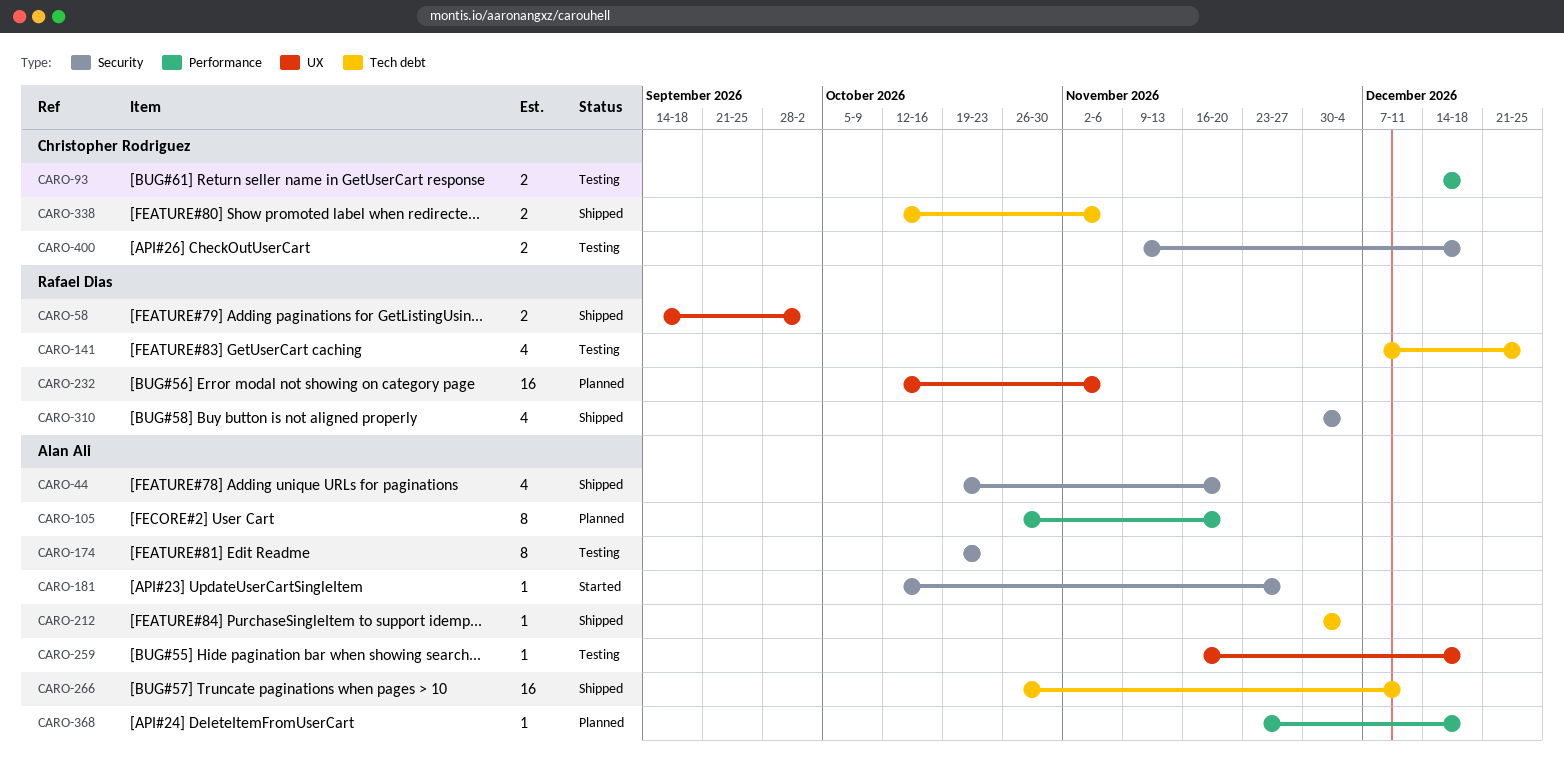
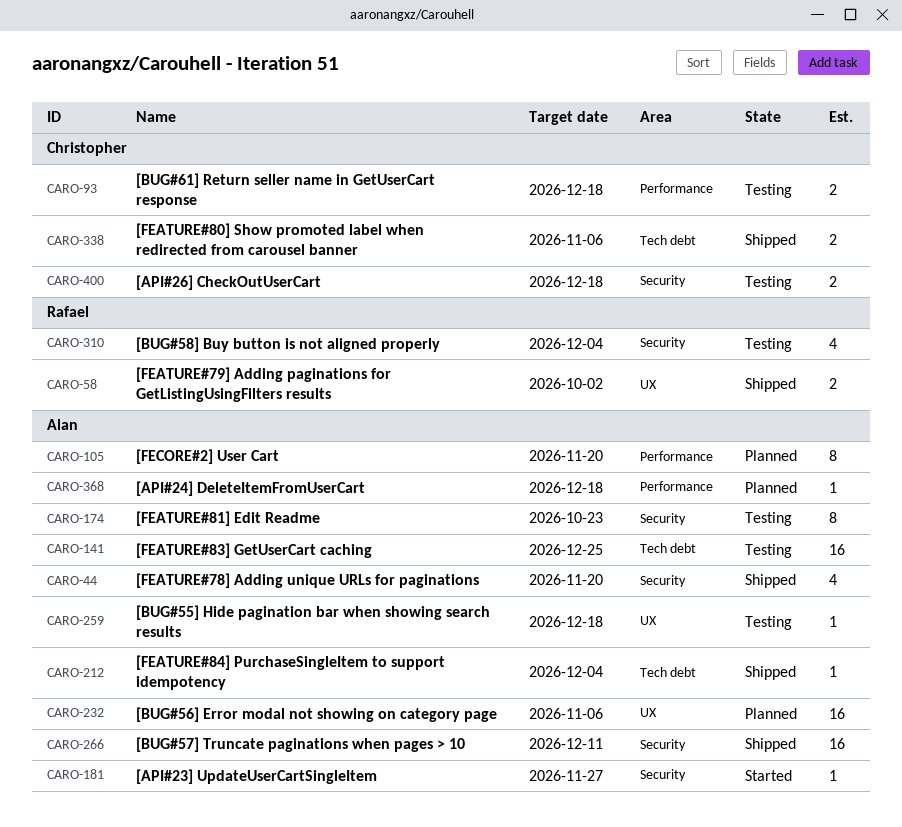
CARO-141, owner: Rafael Dias -> Alan Ali
CARO-141, estimate: 4 -> 16
CARO-232, owner: Rafael Dias -> Alan Ali
CARO-266, label: Tech debt -> Security
CARO-310, status: Shipped -> Testing

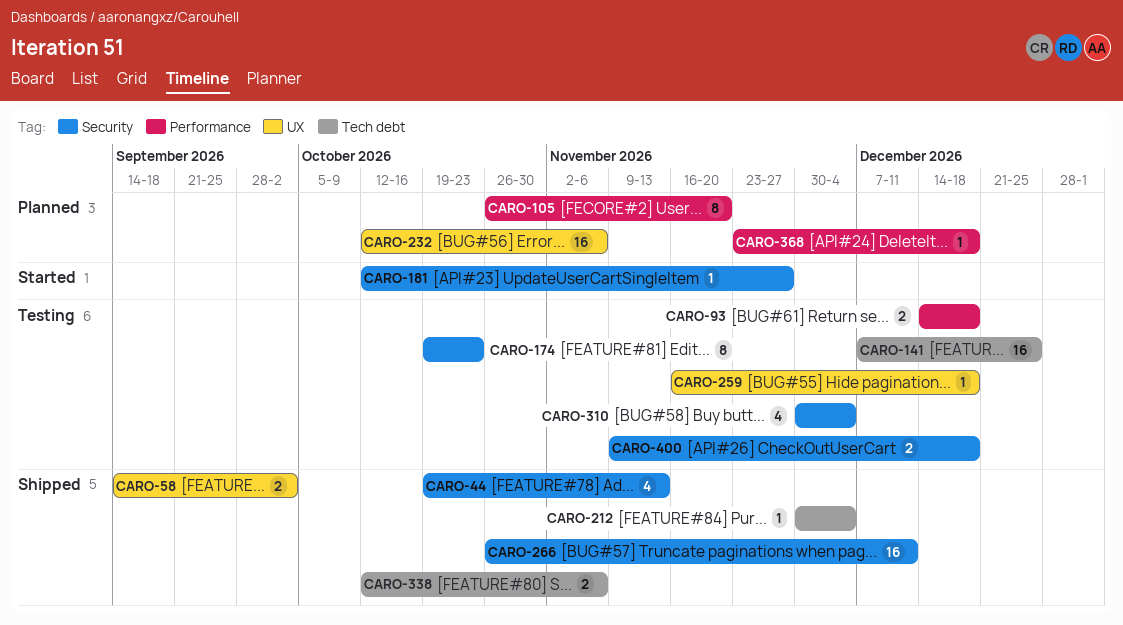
CARO-44, due: Nov 20 -> Nov 13

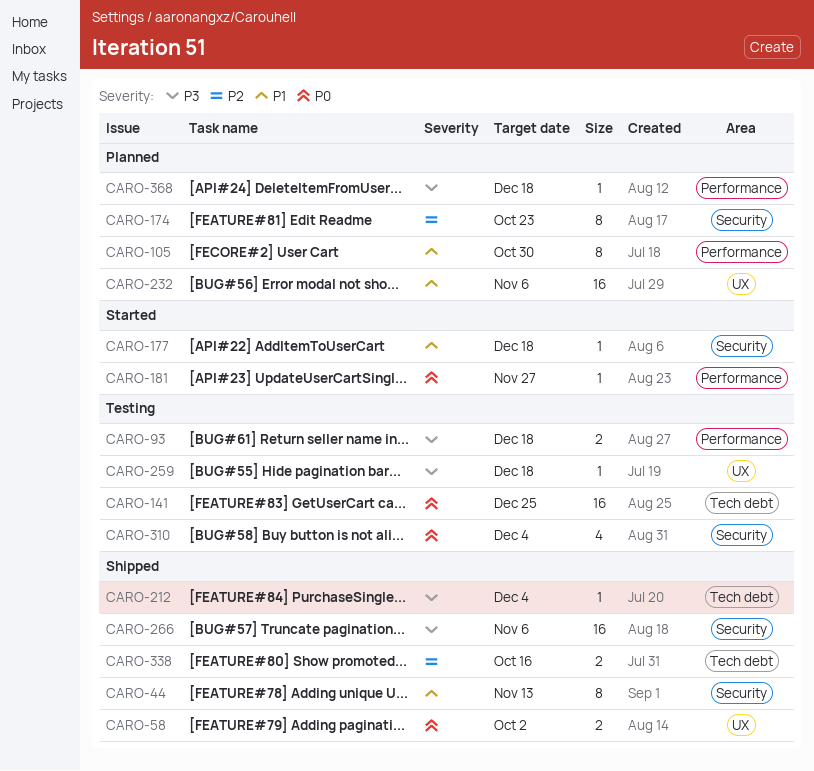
CARO-44, estimate: 4 -> 8
CARO-105, due: Nov 20 -> Oct 30
CARO-174, status: Testing -> Planned
CARO-177: none -> present
CARO-181, label: Security -> Performance
CARO-266, due: Dec 11 -> Nov 6
CARO-338, due: Nov 6 -> Oct 16
CARO-400: present -> none

